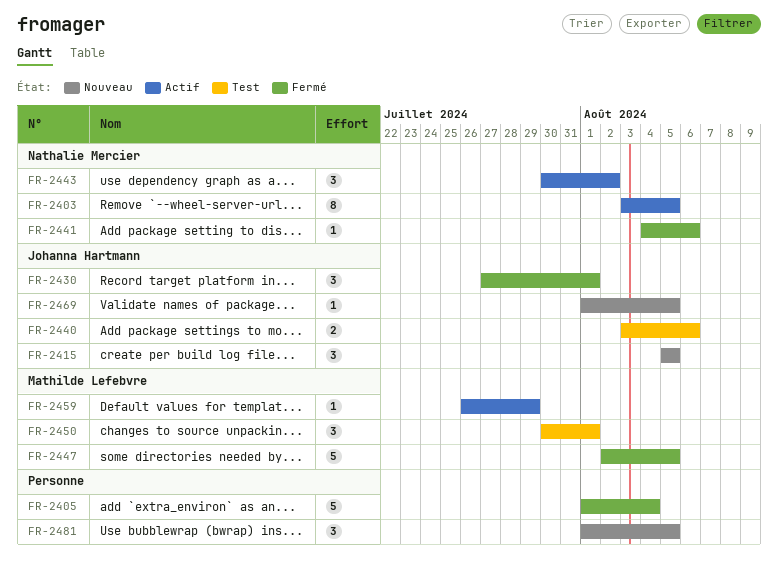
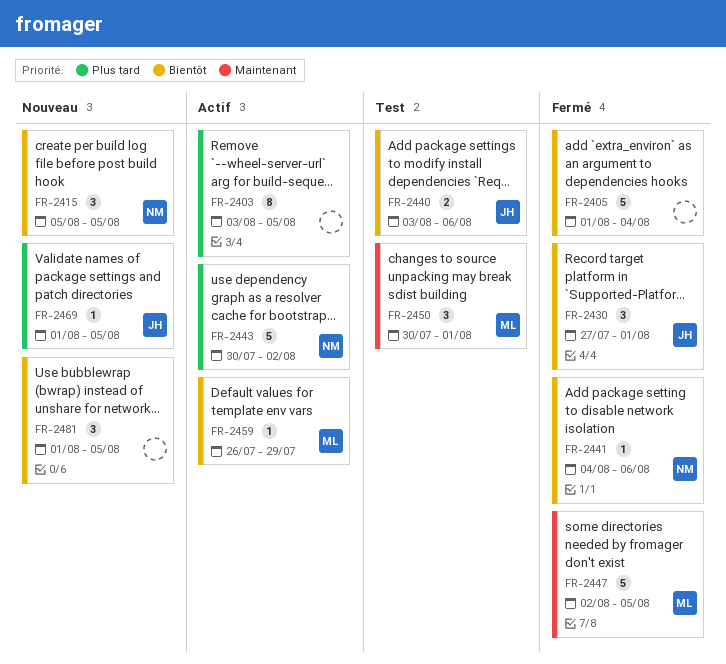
FR-2403, owner: Nathalie Mercier -> none
FR-2415, owner: Johanna Hartmann -> Nathalie Mercier
FR-2443, estimate: 3 -> 5

